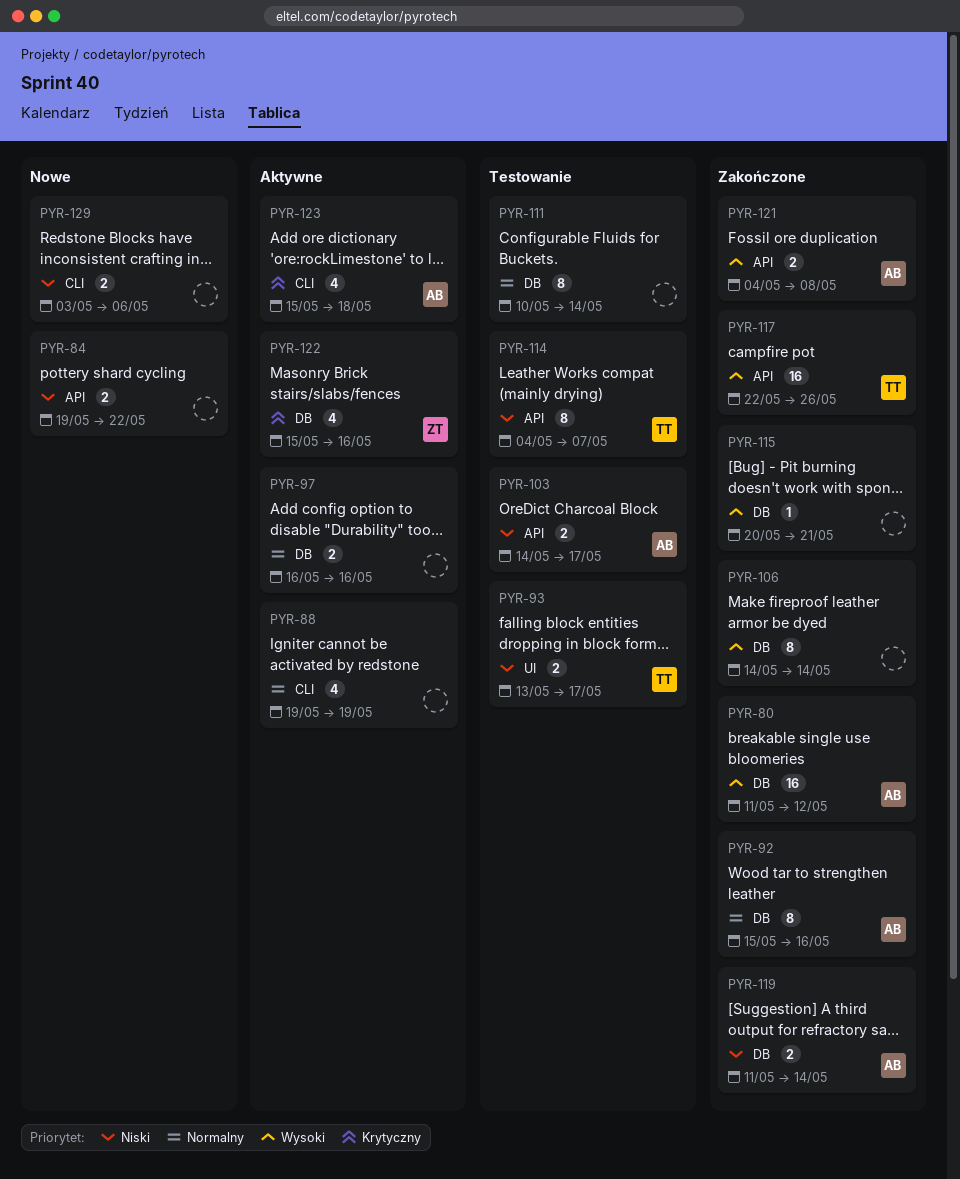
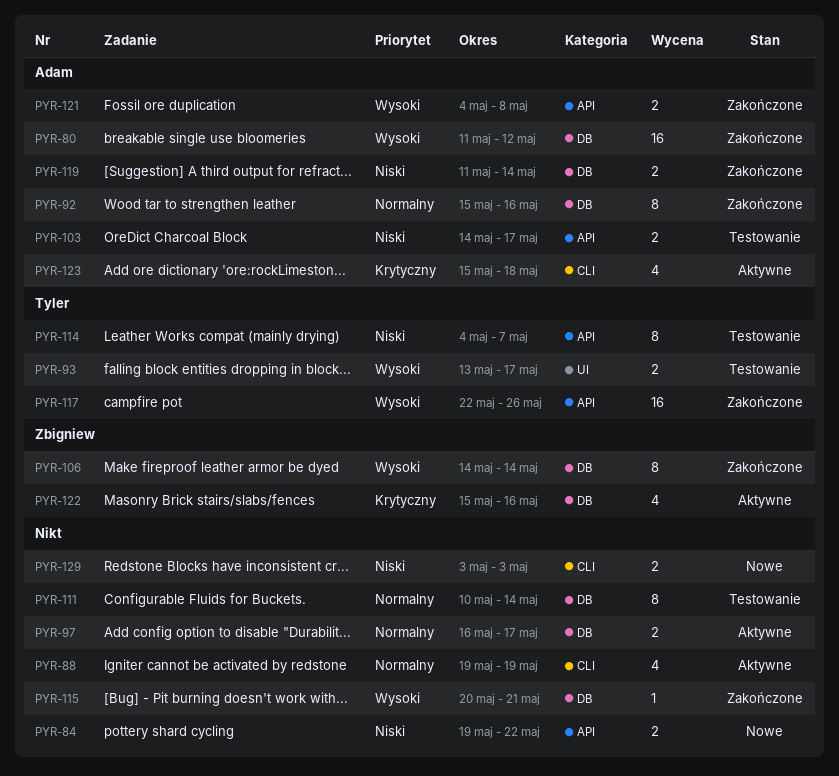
PYR-93, priority: Niski -> Wysoki
PYR-97, due: May 16 -> May 17
PYR-106, owner: none -> Zbigniew
PYR-129, due: May 6 -> May 3

